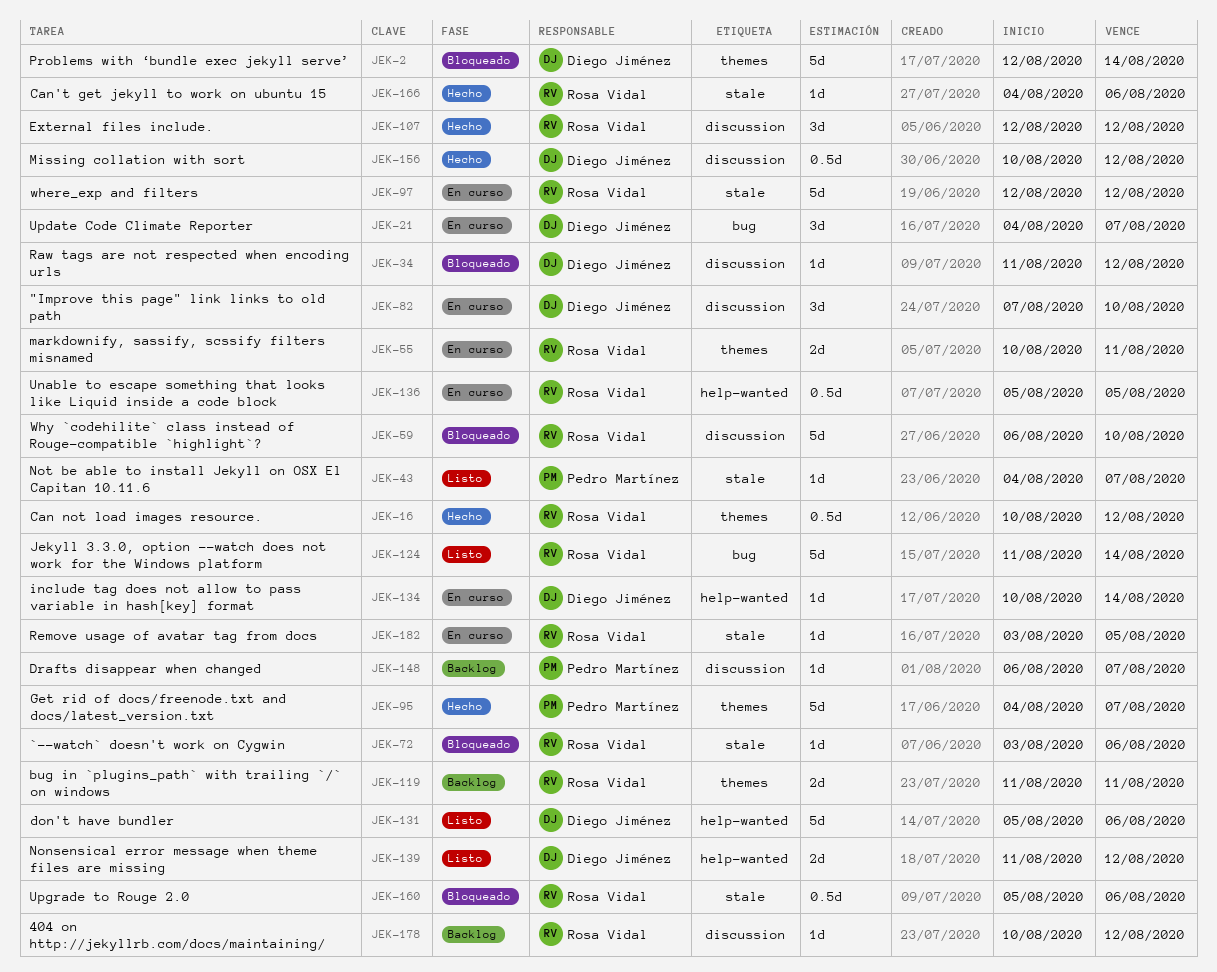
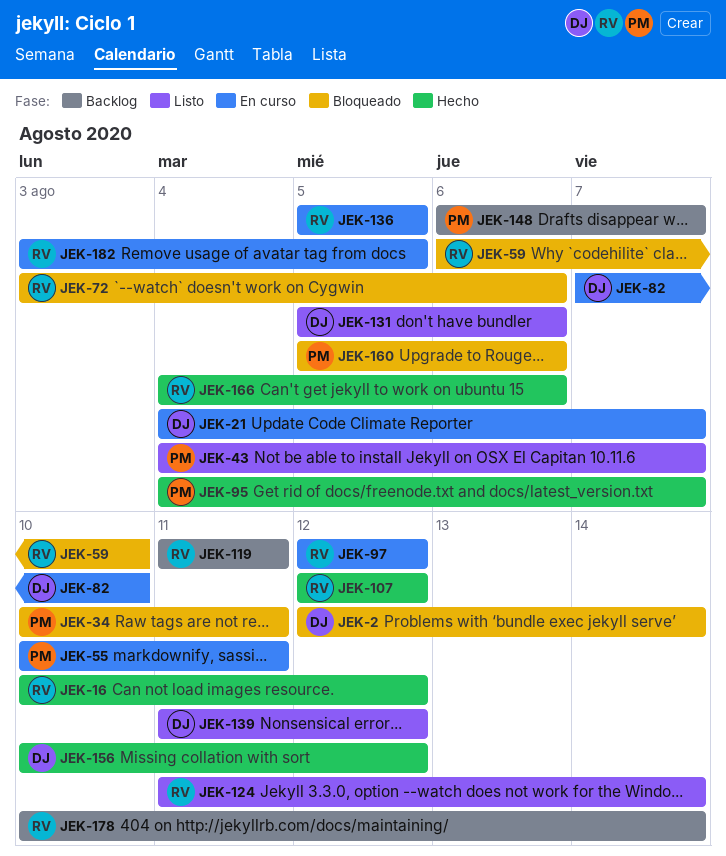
JEK-34, owner: Diego Jiménez -> Pedro Martínez
JEK-34, start: Aug 11 -> Aug 10
JEK-34, due: Aug 12 -> Aug 11
JEK-55, owner: Rosa Vidal -> Pedro Martínez
JEK-134: present -> none
JEK-160, owner: Rosa Vidal -> Pedro Martínez
JEK-178, due: Aug 12 -> Aug 14

